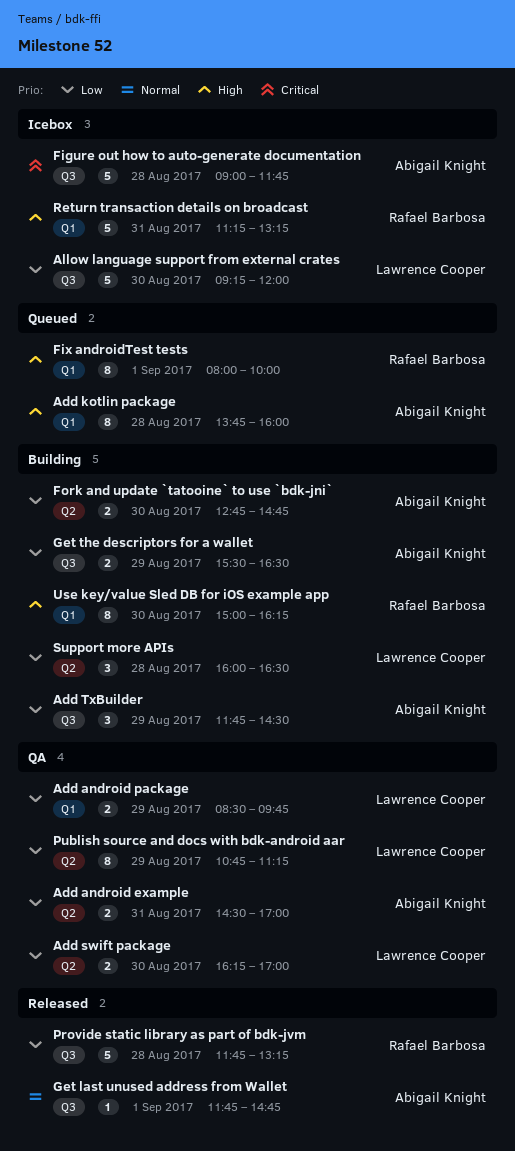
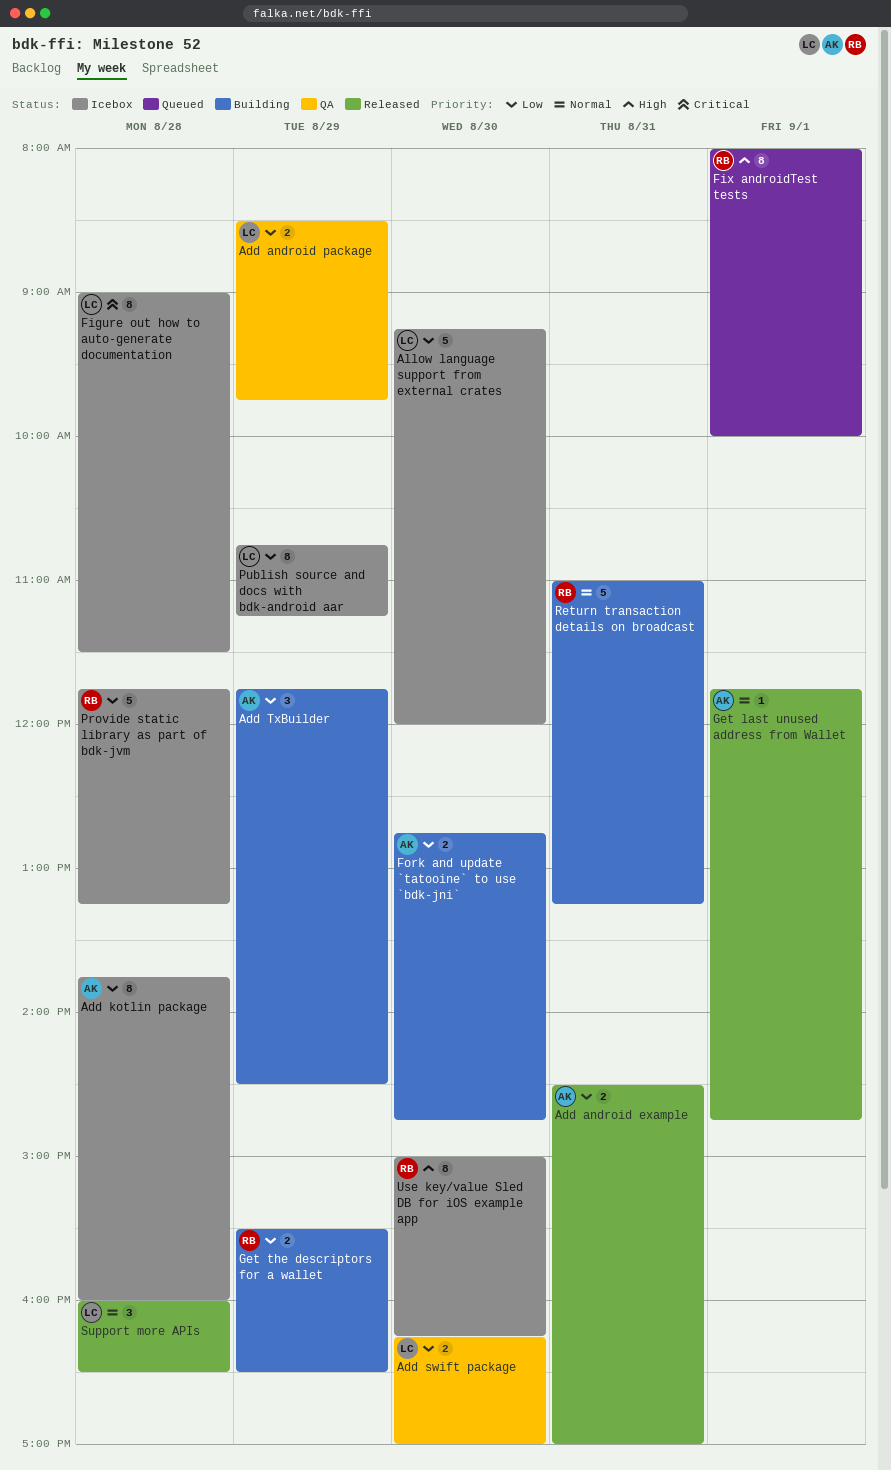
Add android example, status: QA -> Released
Add kotlin package, status: Queued -> Icebox
Add kotlin package, priority: High -> Low
Figure out how to auto-generate documentation, owner: Abigail Knight -> Lawrence Cooper
Figure out how to auto-generate documentation, estimate: 5 -> 8
Figure out how to auto-generate documentation, ends: 11:45 -> 11:30
Get the descriptors for a wallet, owner: Abigail Knight -> Rafael Barbosa
Provide static library as part of bdk-jvm, status: Released -> Icebox
Publish source and docs with bdk-android aar, status: QA -> Icebox
Return transaction details on broadcast, status: Icebox -> Building
Return transaction details on broadcast, priority: High -> Normal
Return transaction details on broadcast, begins: 11:15 -> 11:00
Support more APIs, status: Building -> Released
Support more APIs, priority: Low -> Normal
Use key/value Sled DB for iOS example app, status: Building -> Icebox

